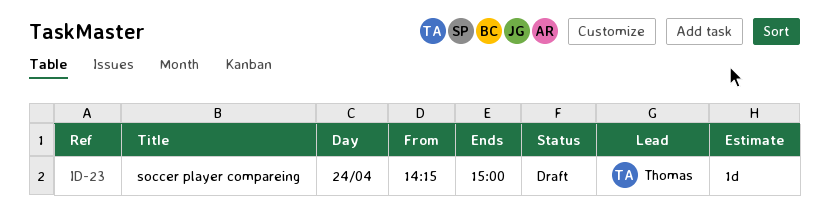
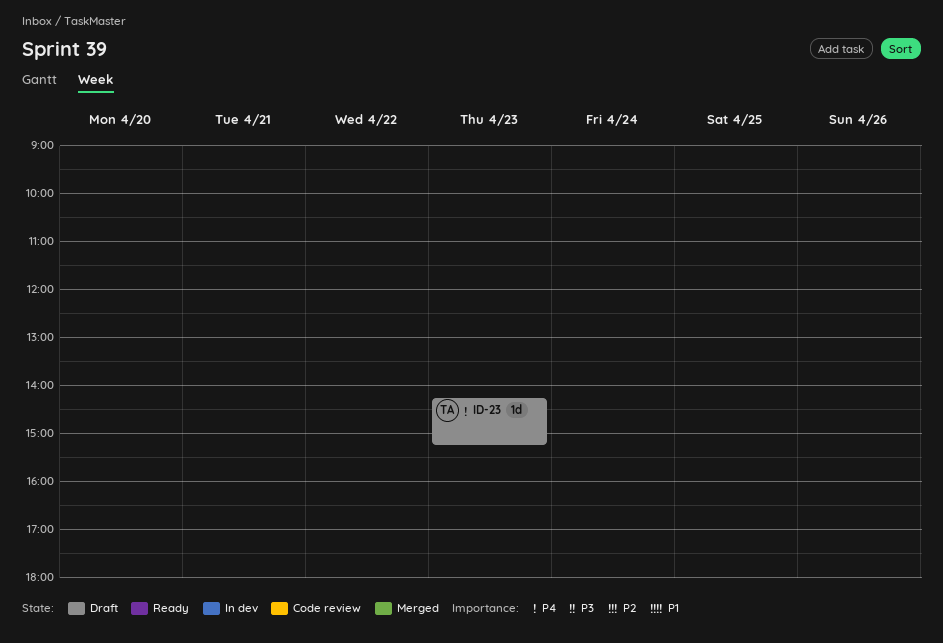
ID-23, day: Apr 24 -> Apr 23
ID-23, ends: 15:00 -> 15:15

